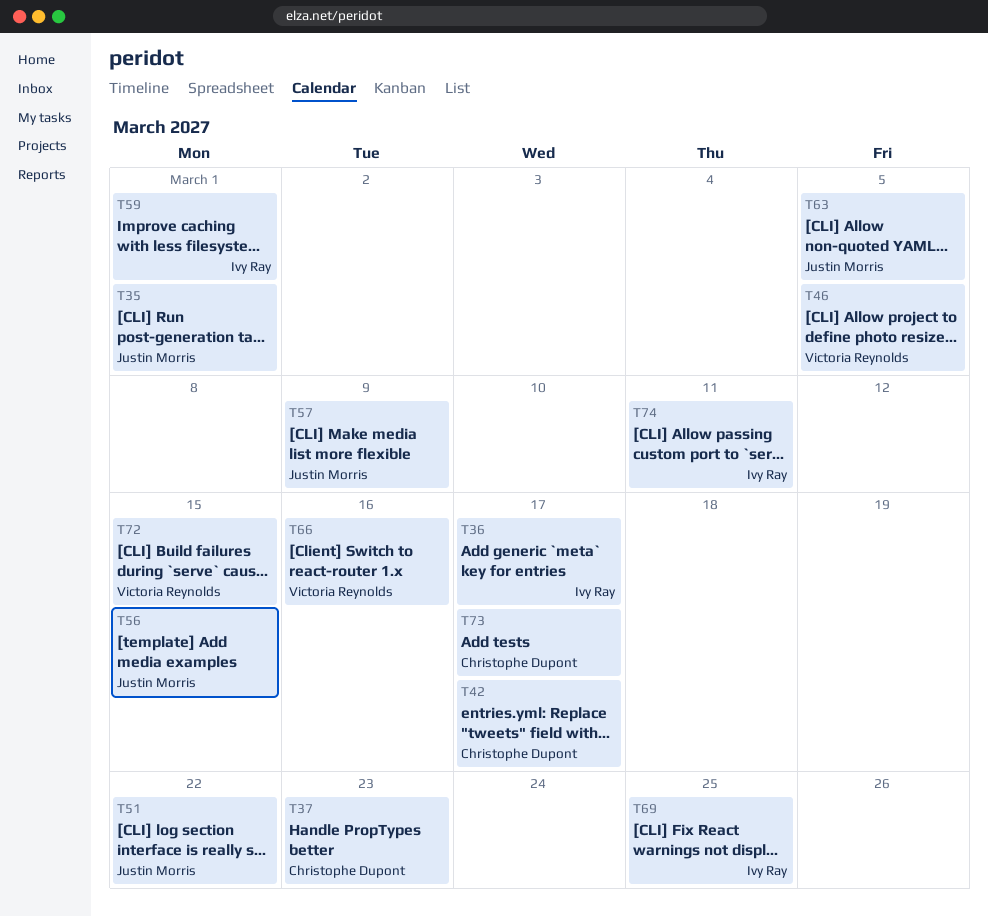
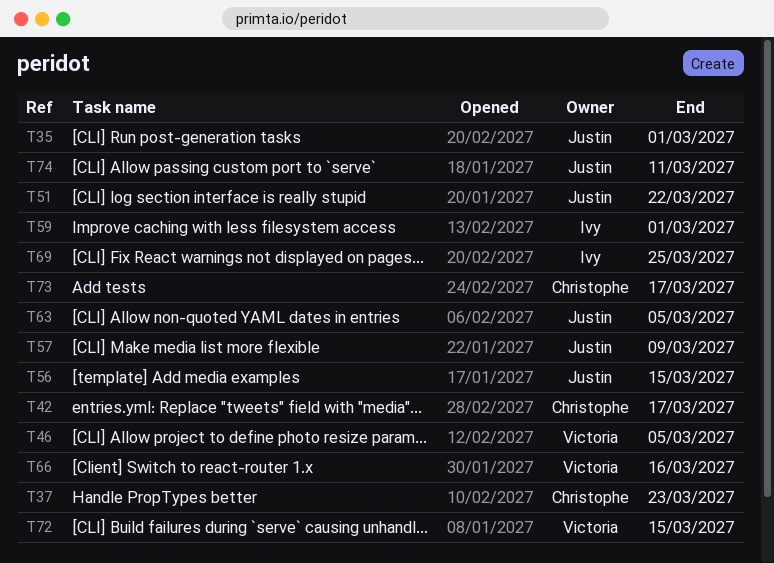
T36: present -> none
T74, owner: Ivy Ray -> Justin Morris

